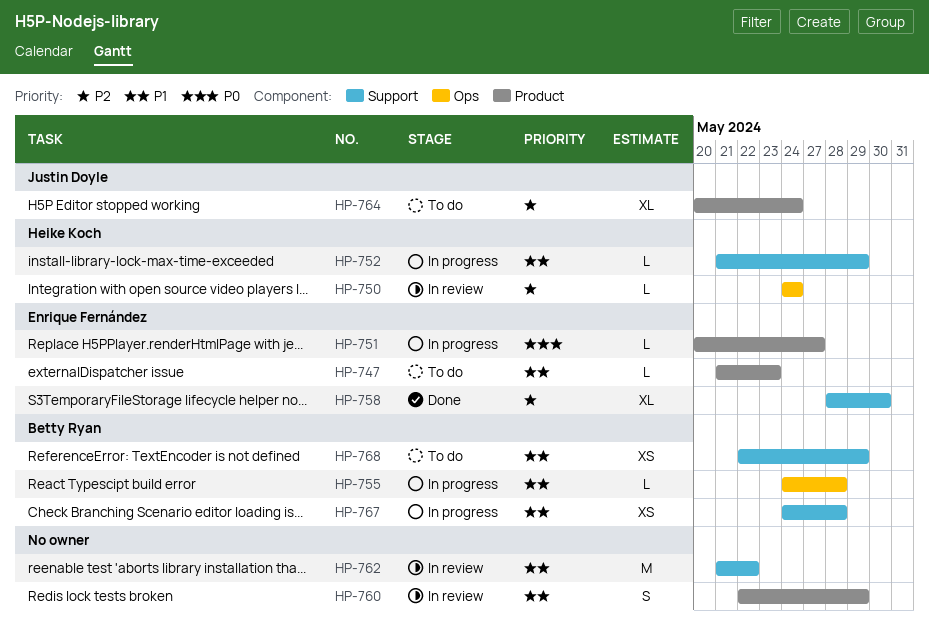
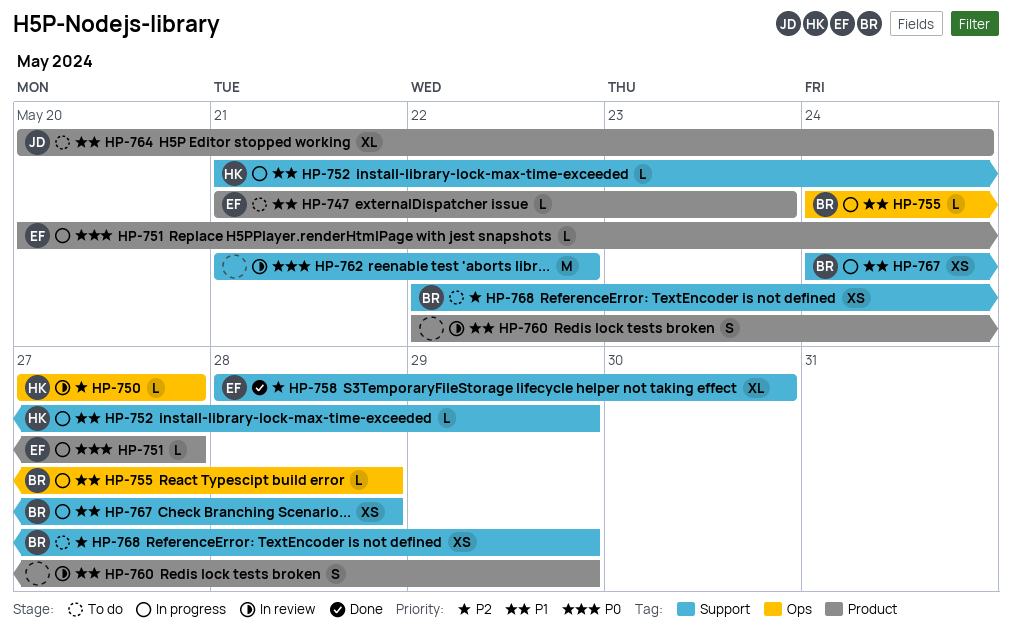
HP-750, start: May 24 -> May 27
HP-750, due: May 24 -> May 27
HP-762, priority: P1 -> P0
HP-764, priority: P2 -> P1
HP-768, priority: P1 -> P2

